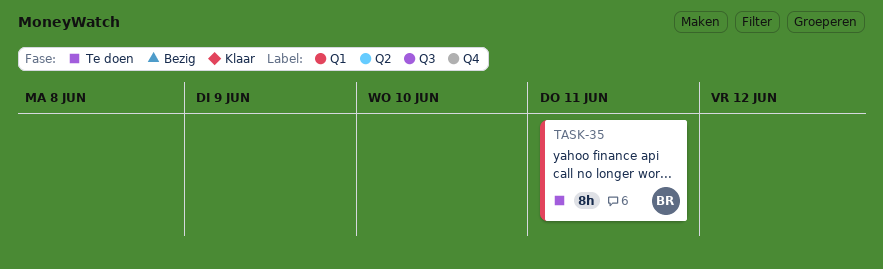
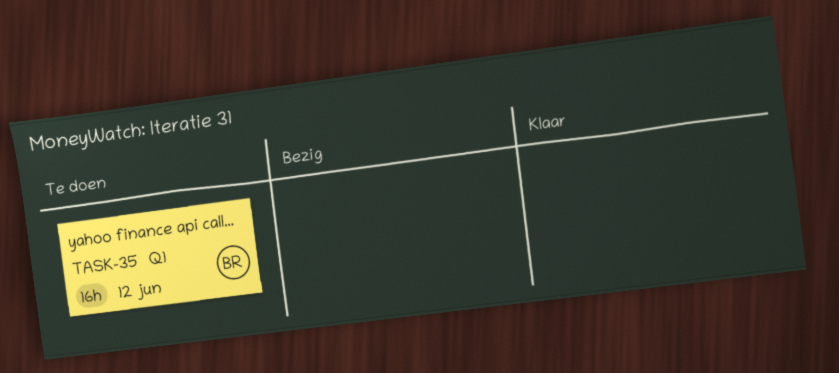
TASK-35, estimate: 8h -> 16h
TASK-35, due: Jun 11 -> Jun 12

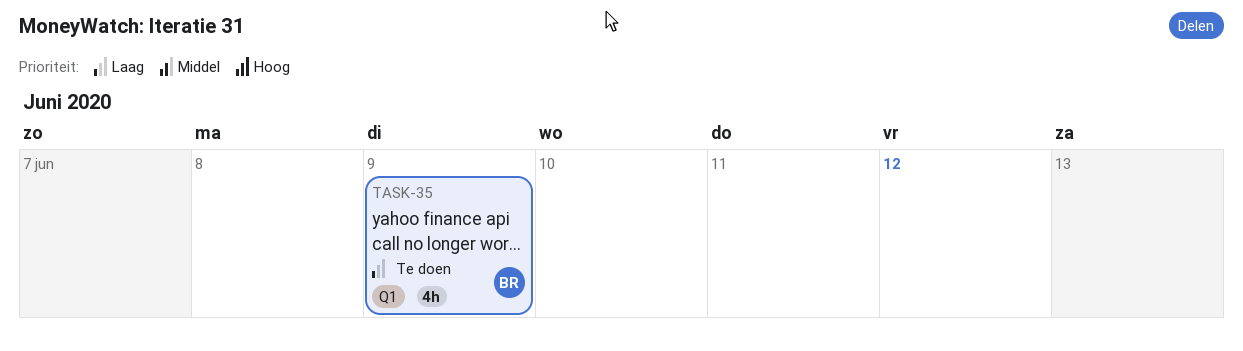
TASK-35, estimate: 16h -> 4h
TASK-35, due: Jun 12 -> Jun 9

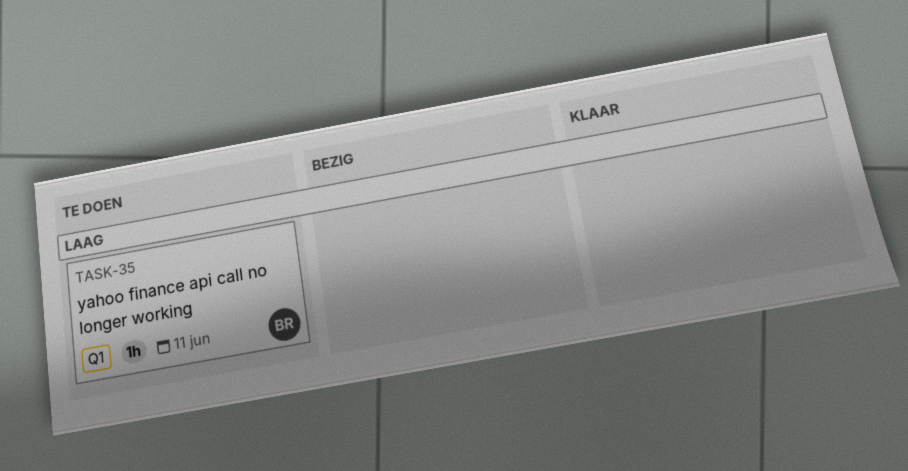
TASK-35, estimate: 4h -> 1h
TASK-35, due: Jun 9 -> Jun 11

